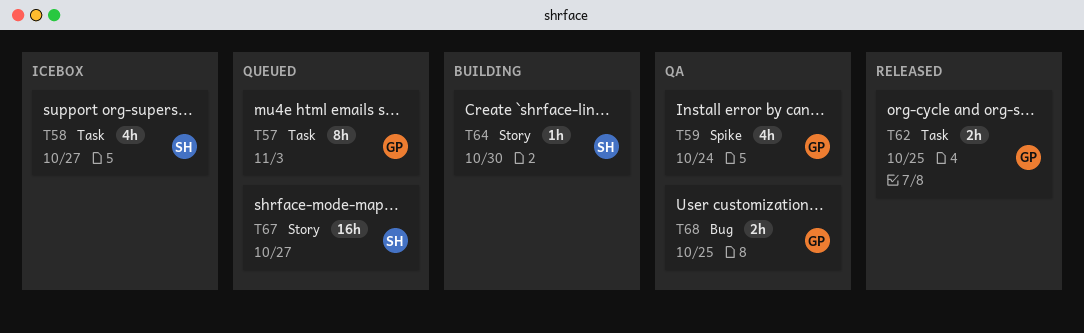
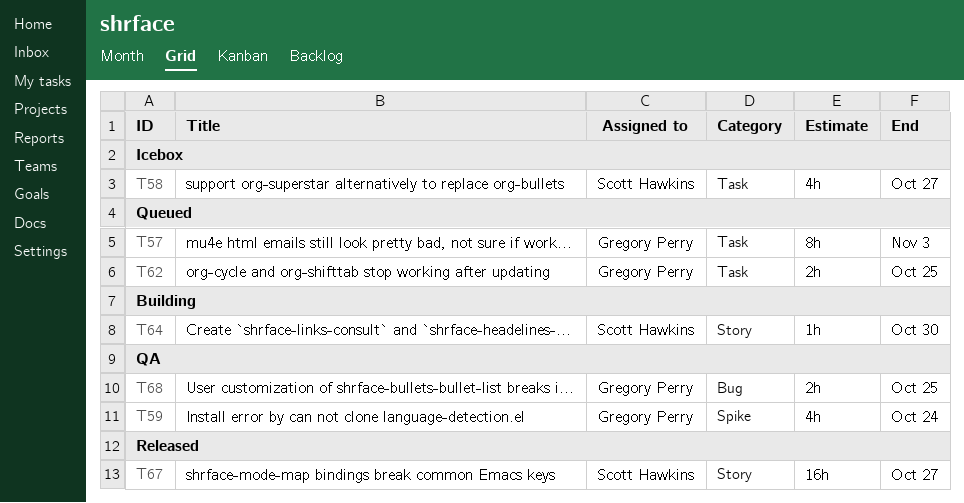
T62, status: Released -> Queued
T67, status: Queued -> Released

